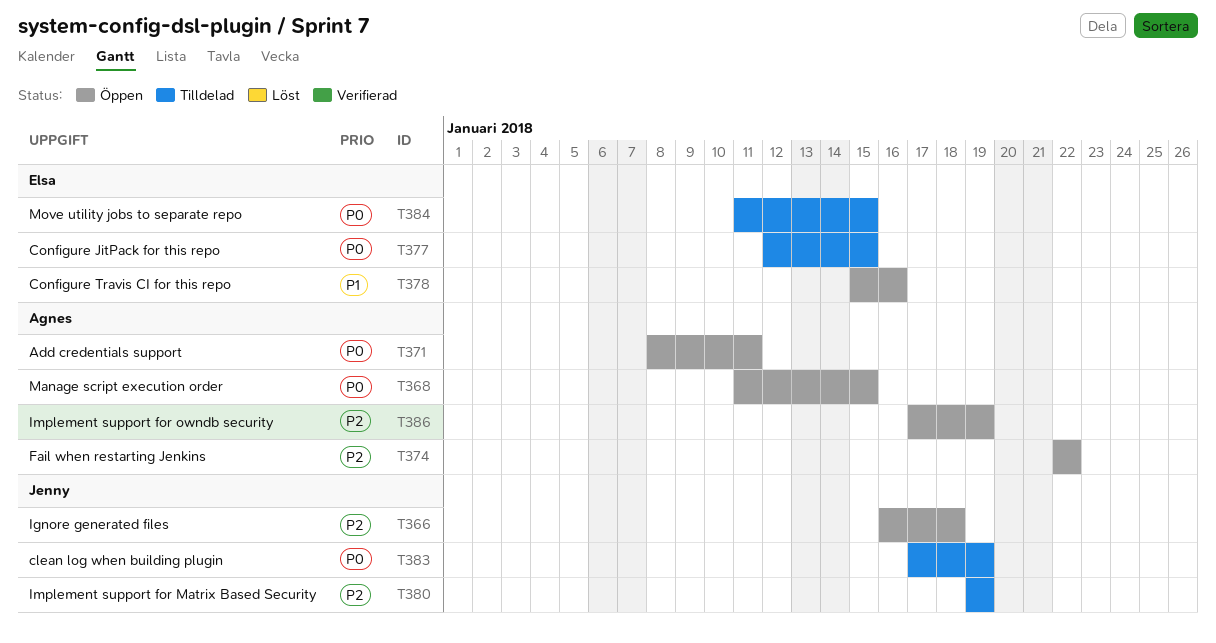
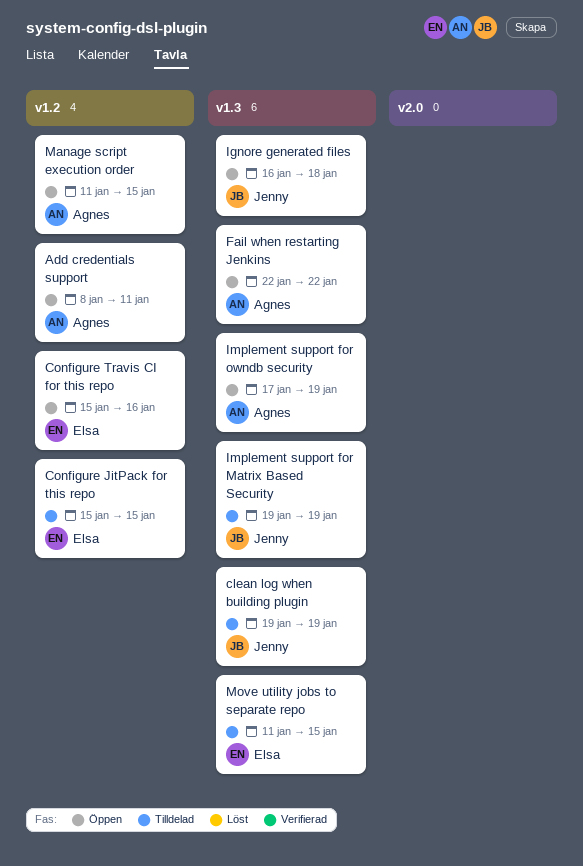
clean log when building plugin, start: Jan 17 -> Jan 19
Configure JitPack for this repo, start: Jan 12 -> Jan 15

